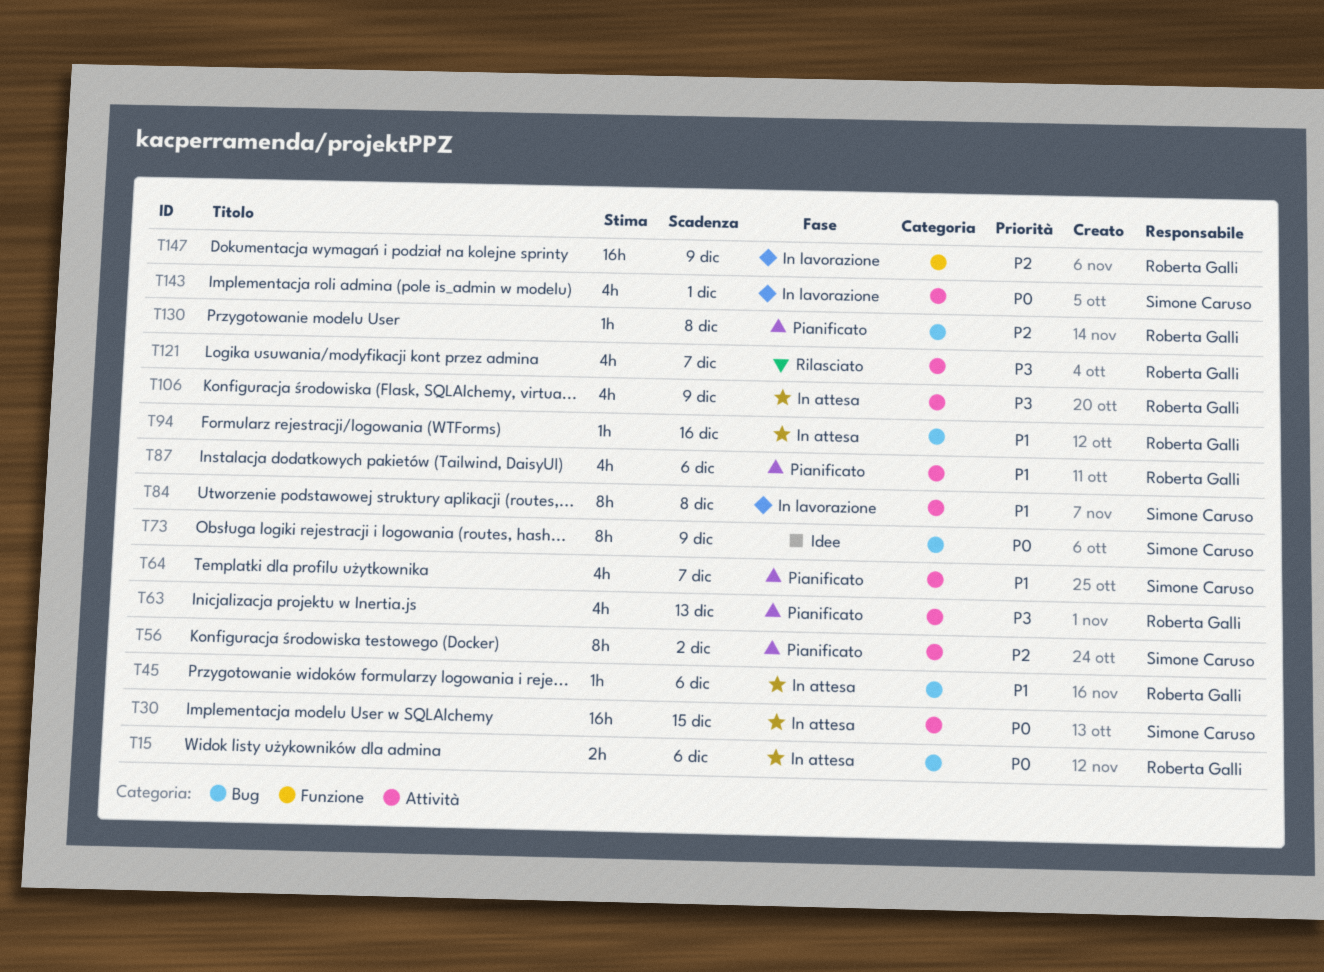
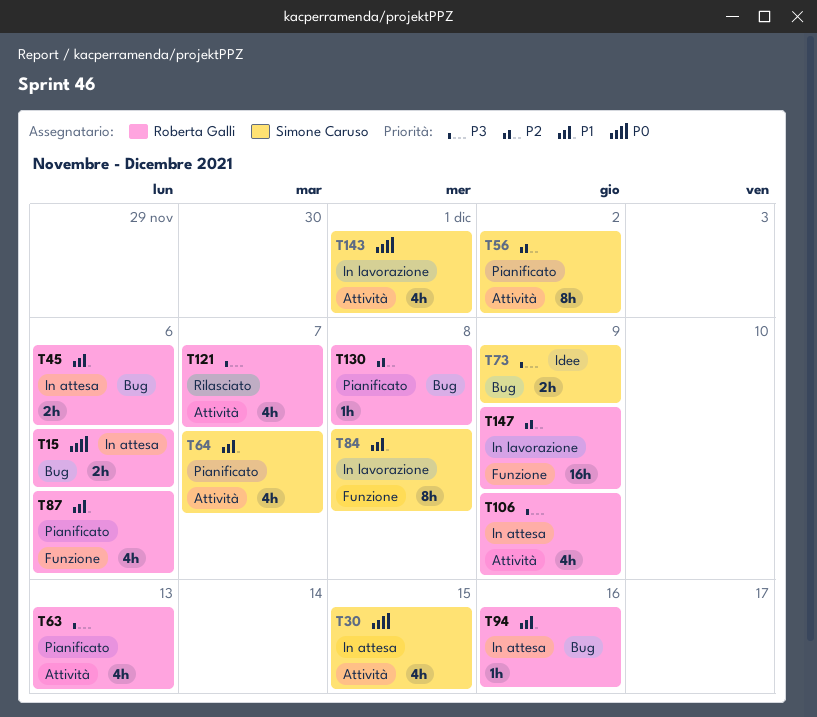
T30, estimate: 16h -> 4h
T45, estimate: 1h -> 2h
T73, priority: P0 -> P3
T73, estimate: 8h -> 2h
T84, label: Attività -> Funzione
T87, label: Attività -> Funzione

